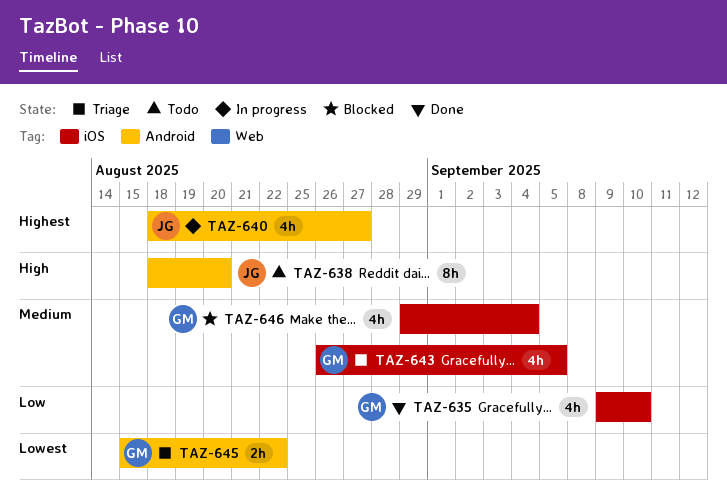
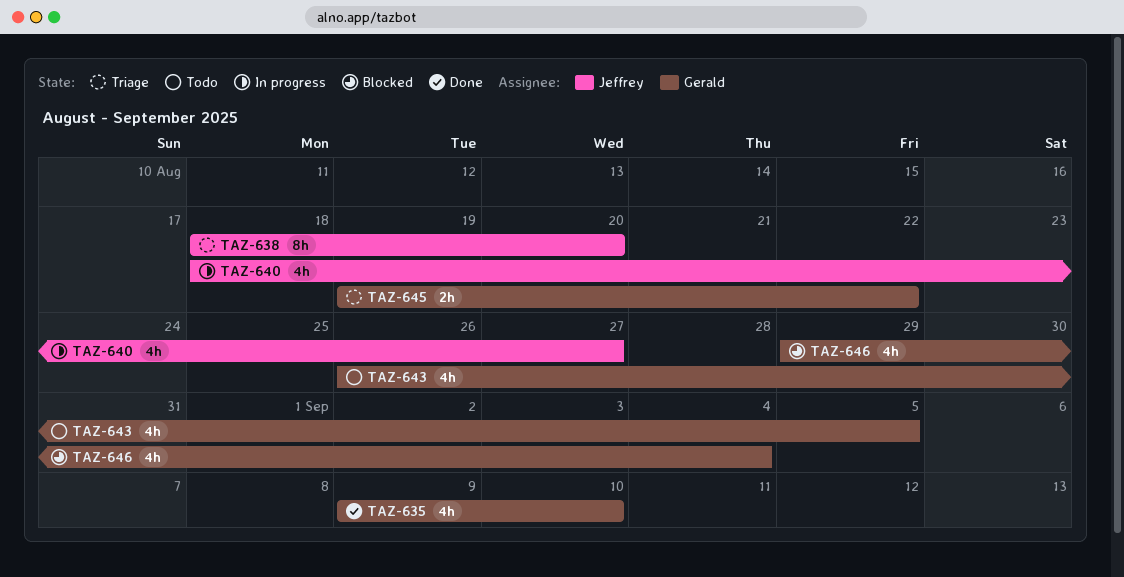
TAZ-638, status: Todo -> Triage
TAZ-643, status: Triage -> Todo
TAZ-645, start: Aug 15 -> Aug 19

